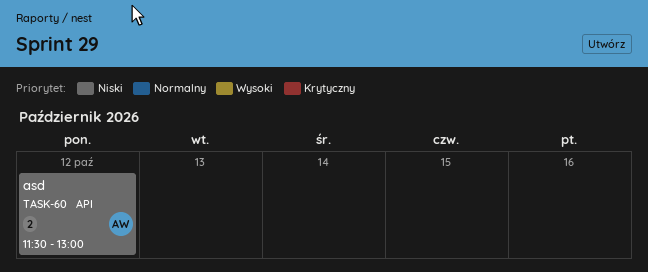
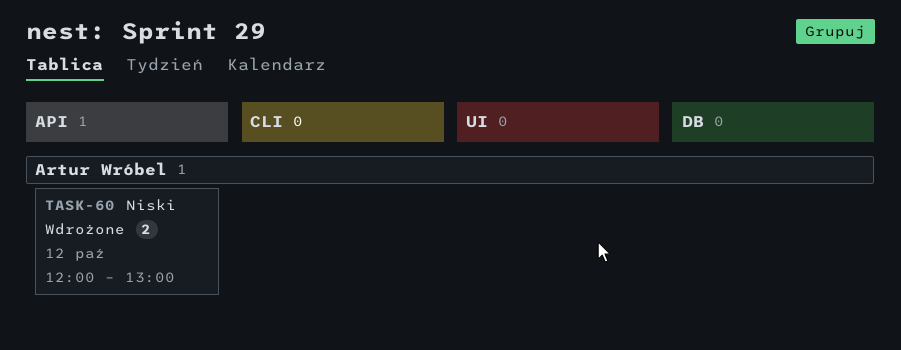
TASK-60, begins: 11:30 -> 12:00

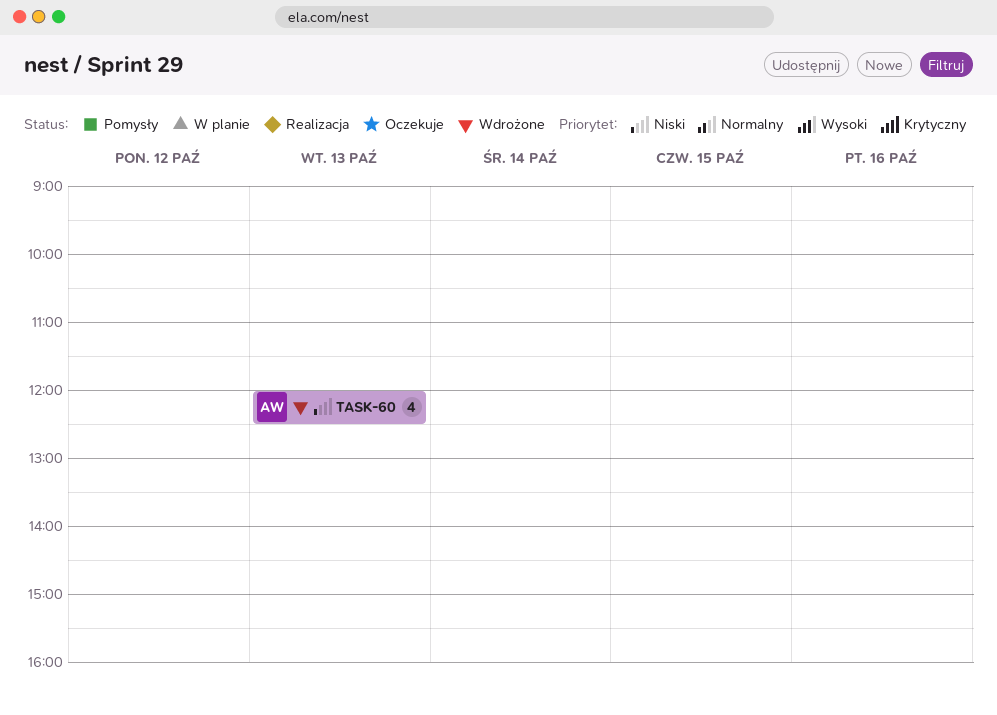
TASK-60, estimate: 2 -> 4
TASK-60, day: Oct 12 -> Oct 13
TASK-60, ends: 13:00 -> 12:30

